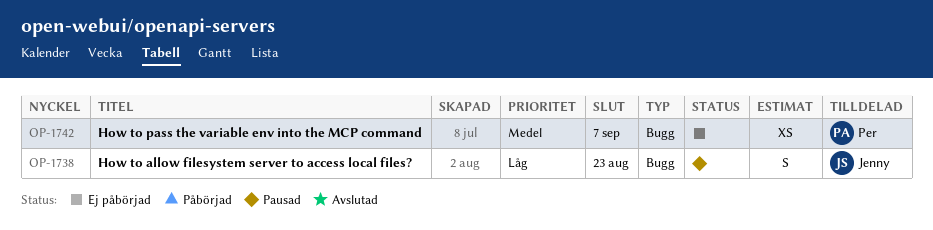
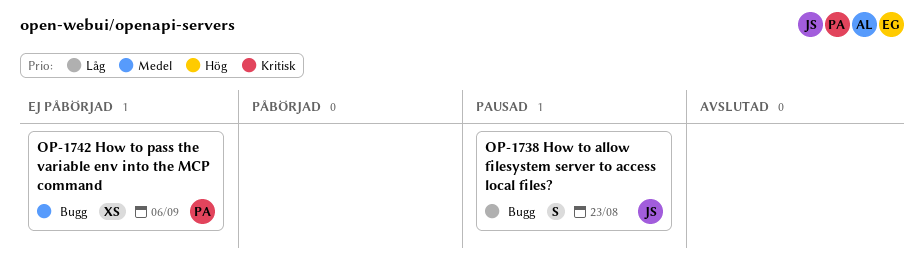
OP-1742, due: Sep 7 -> Sep 6

